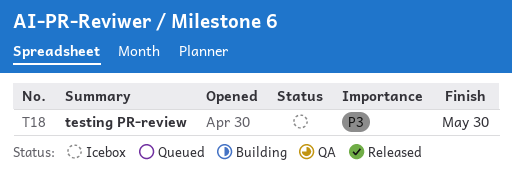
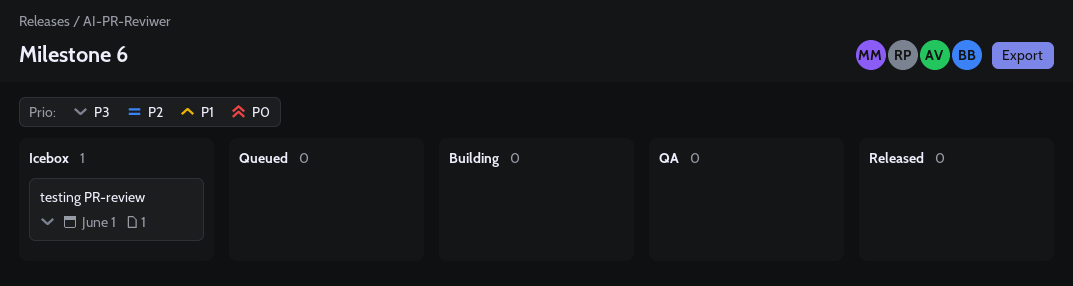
testing PR-review, due: May 30 -> Jun 1

